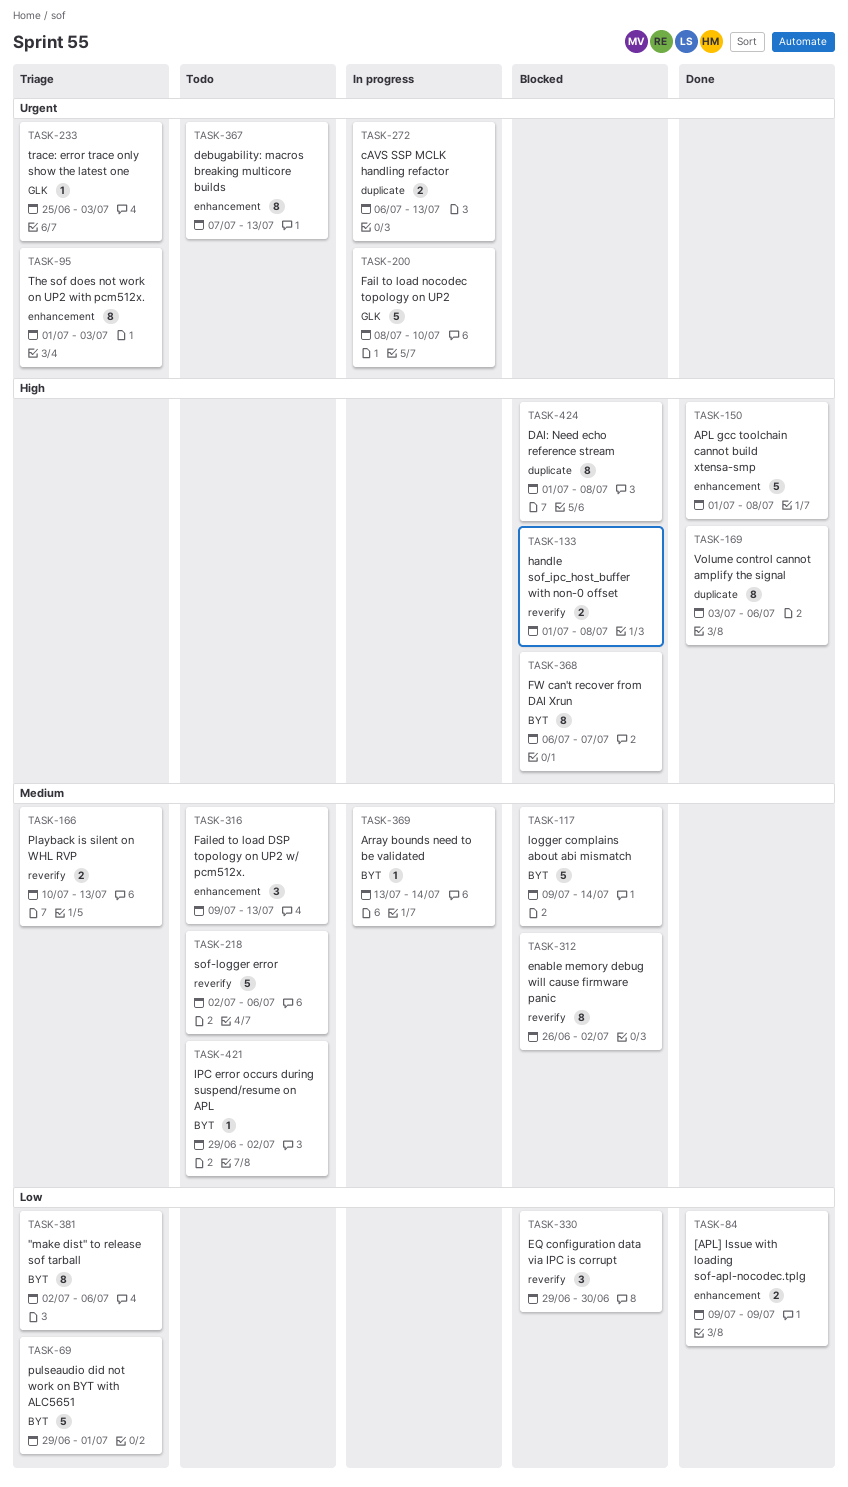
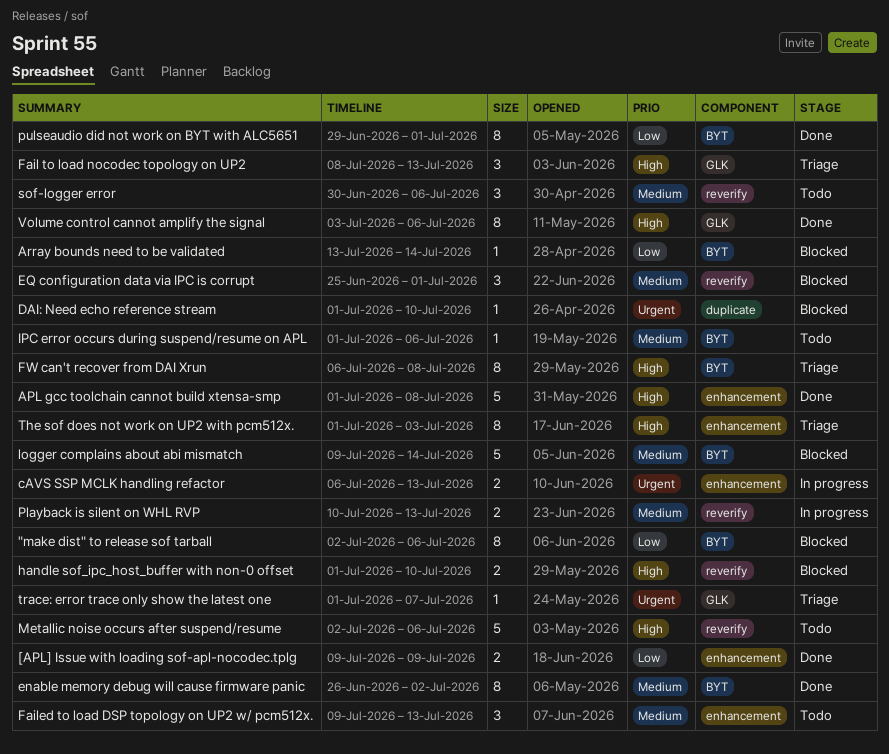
"make dist" to release sof tarball, status: Triage -> Blocked
Array bounds need to be validated, status: In progress -> Blocked
Array bounds need to be validated, priority: Medium -> Low
cAVS SSP MCLK handling refactor, label: duplicate -> enhancement
DAI: Need echo reference stream, priority: High -> Urgent
DAI: Need echo reference stream, estimate: 8 -> 1
DAI: Need echo reference stream, due: Jul 8 -> Jul 10
debugability: macros breaking multicore builds: present -> none
enable memory debug will cause firmware panic, status: Blocked -> Done
enable memory debug will cause firmware panic, label: reverify -> BYT
EQ configuration data via IPC is corrupt, priority: Low -> Medium
EQ configuration data via IPC is corrupt, start: Jun 29 -> Jun 25
EQ configuration data via IPC is corrupt, due: Jun 30 -> Jul 1
Fail to load nocodec topology on UP2, status: In progress -> Triage
Fail to load nocodec topology on UP2, priority: Urgent -> High
Fail to load nocodec topology on UP2, estimate: 5 -> 3
Fail to load nocodec topology on UP2, due: Jul 10 -> Jul 13
FW can't recover from DAI Xrun, status: Blocked -> Triage
FW can't recover from DAI Xrun, due: Jul 7 -> Jul 8
handle sof_ipc_host_buffer with non-0 offset, due: Jul 8 -> Jul 10
IPC error occurs during suspend/resume on APL, start: Jun 29 -> Jul 1
IPC error occurs during suspend/resume on APL, due: Jul 2 -> Jul 6
Metallic noise occurs after suspend/resume: none -> present
Playback is silent on WHL RVP, status: Triage -> In progress
pulseaudio did not work on BYT with ALC5651, status: Triage -> Done
pulseaudio did not work on BYT with ALC5651, estimate: 5 -> 8
sof-logger error, estimate: 5 -> 3
sof-logger error, start: Jul 2 -> Jun 30
The sof does not work on UP2 with pcm512x., priority: Urgent -> High
trace: error trace only show the latest one, start: Jun 25 -> Jul 1
trace: error trace only show the latest one, due: Jul 3 -> Jul 7
Volume control cannot amplify the signal, label: duplicate -> GLK

